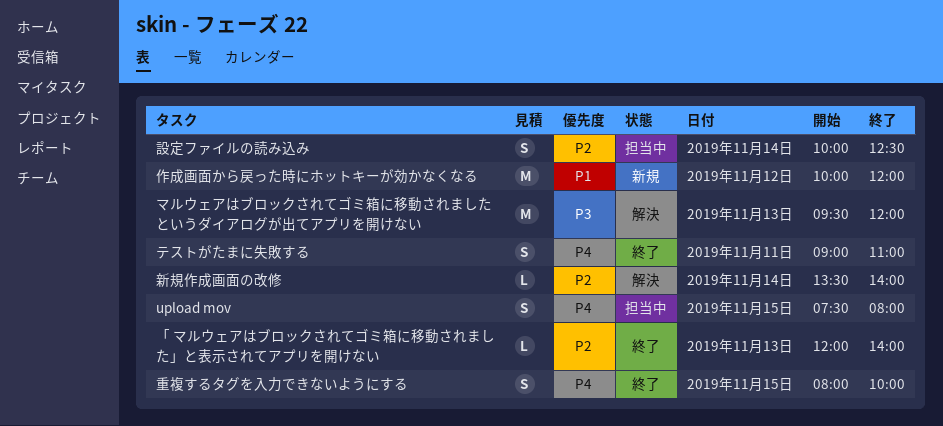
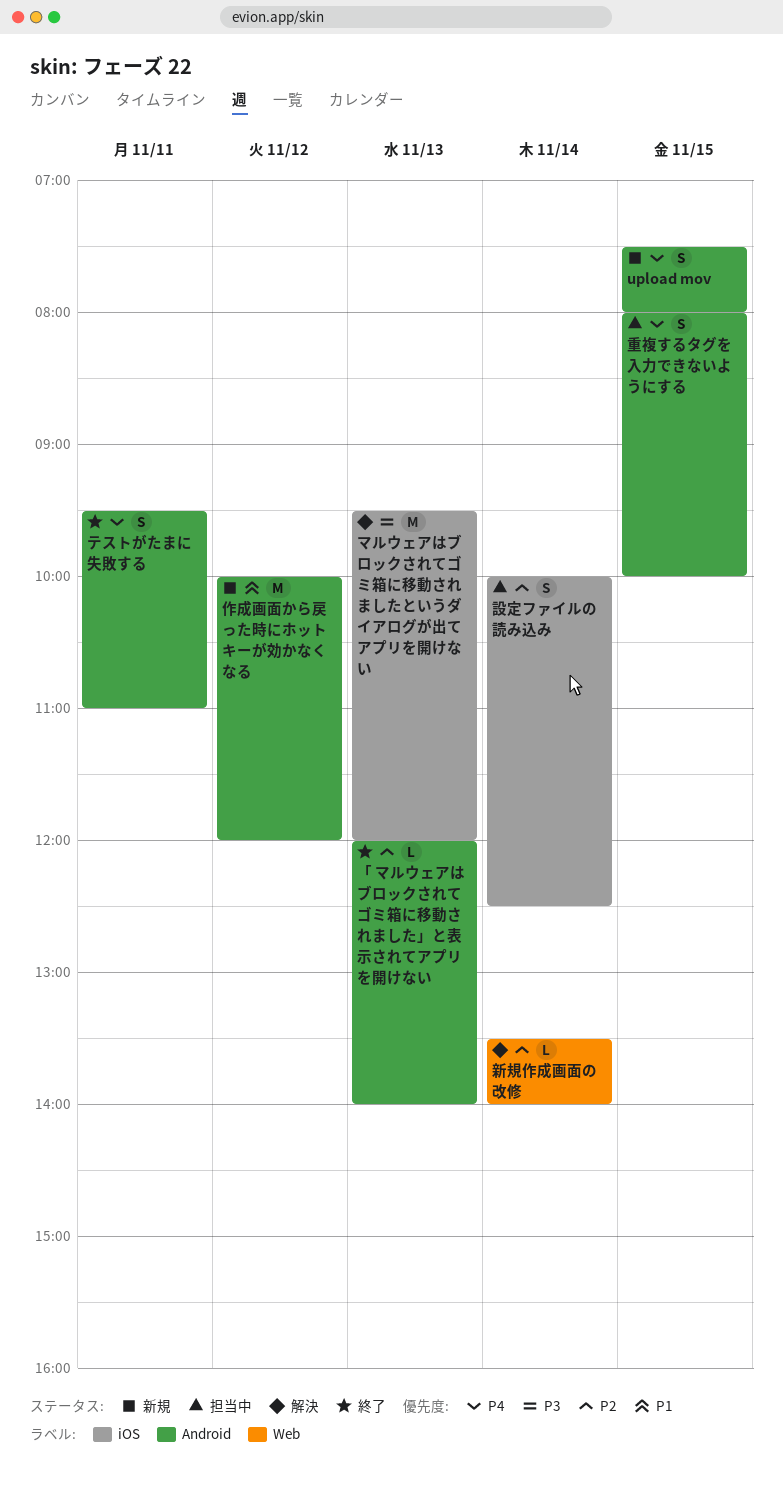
upload mov, status: 担当中 -> 新規
テストがたまに失敗する, begins: 09:00 -> 09:30
重複するタグを入力できないようにする, status: 終了 -> 担当中

